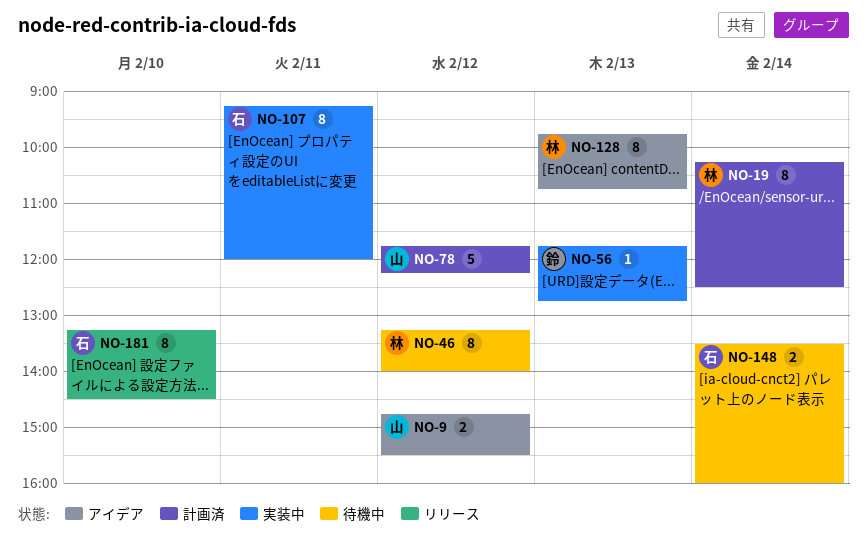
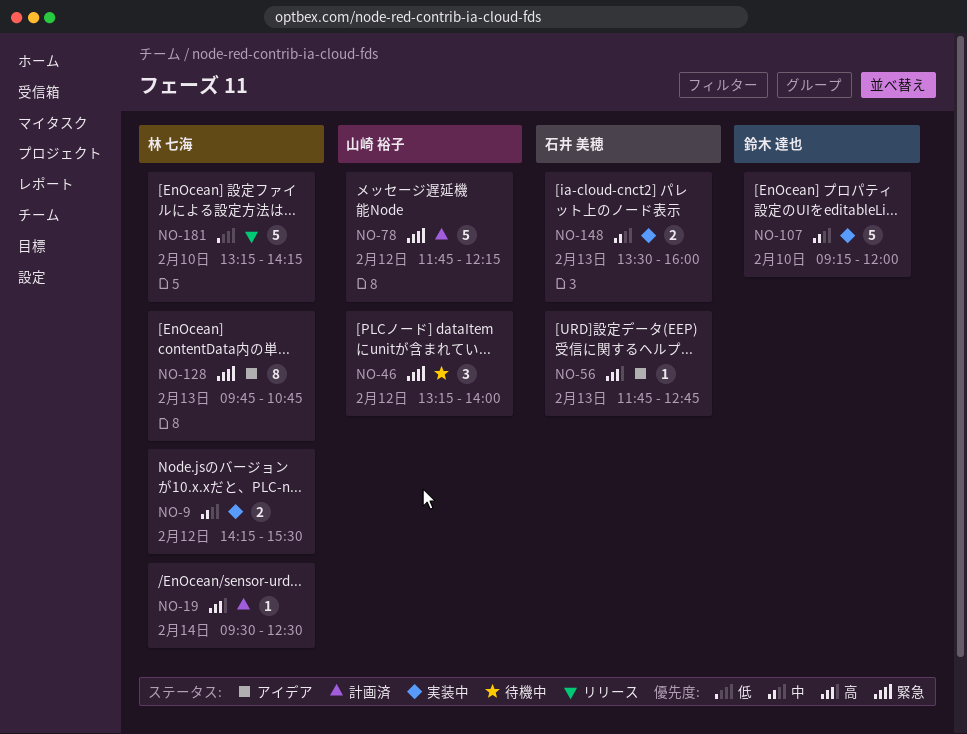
NO-9, status: アイデア -> 実装中
NO-9, owner: 山崎 裕子 -> 林 七海
NO-9, begins: 14:45 -> 14:15
NO-19, estimate: 8 -> 1
NO-19, begins: 10:15 -> 09:30
NO-46, owner: 林 七海 -> 山崎 裕子
NO-46, estimate: 8 -> 3
NO-56, status: 実装中 -> アイデア
NO-56, owner: 鈴木 達也 -> 石井 美穂
NO-107, owner: 石井 美穂 -> 鈴木 達也
NO-107, estimate: 8 -> 5
NO-107, day: Feb 11 -> Feb 10
NO-148, status: 待機中 -> 実装中
NO-148, day: Feb 14 -> Feb 13
NO-181, owner: 石井 美穂 -> 林 七海
NO-181, estimate: 8 -> 5
NO-181, ends: 14:30 -> 14:15

